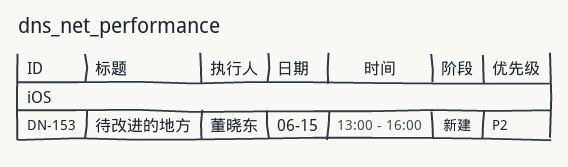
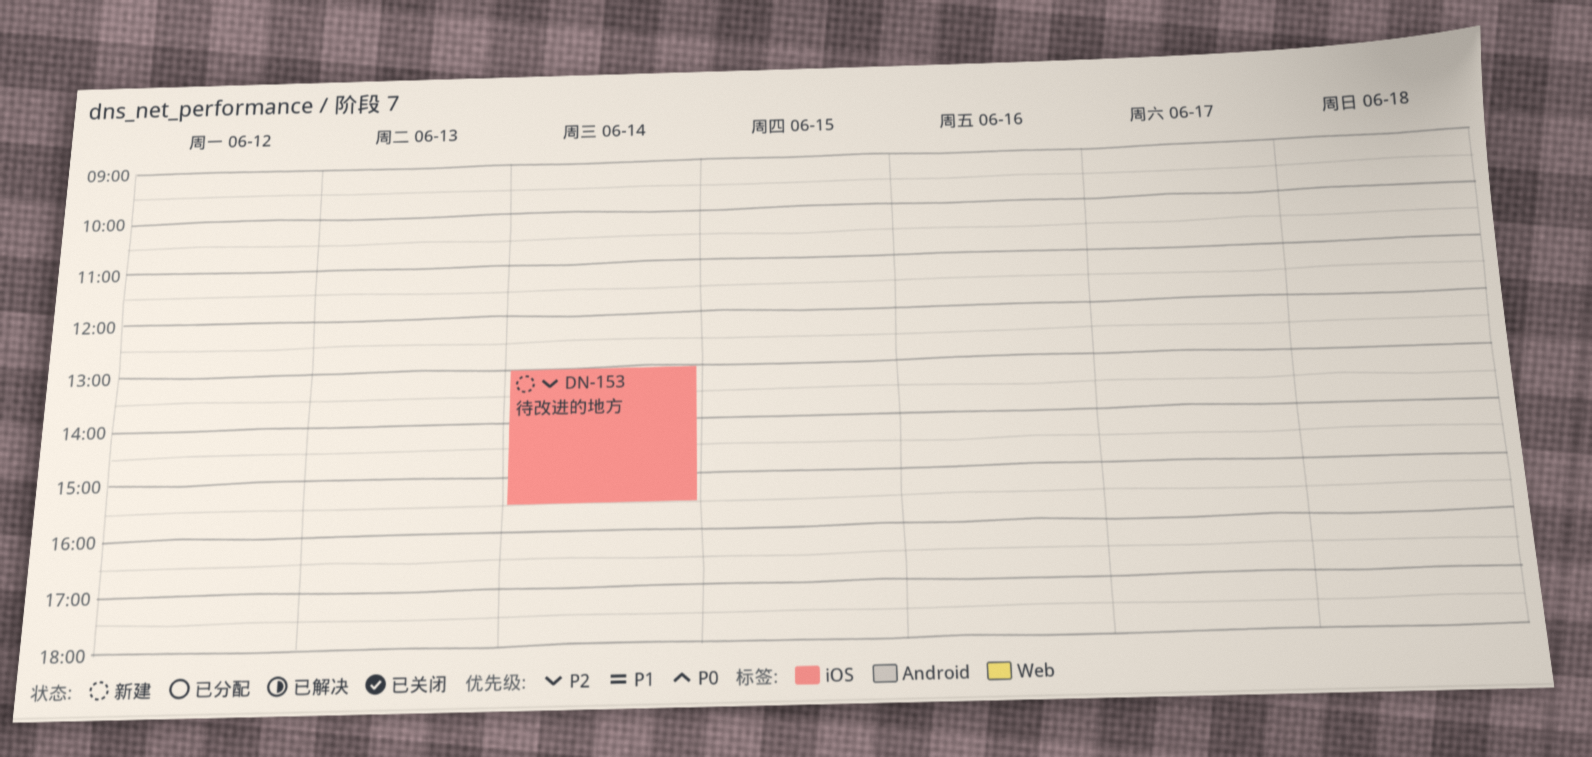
DN-153, day: Jun 15 -> Jun 14
DN-153, ends: 16:00 -> 15:30

